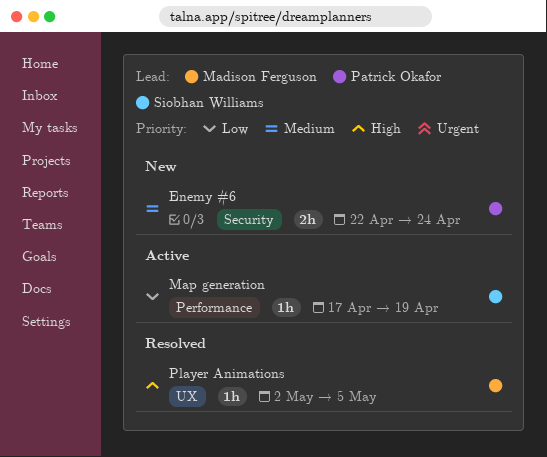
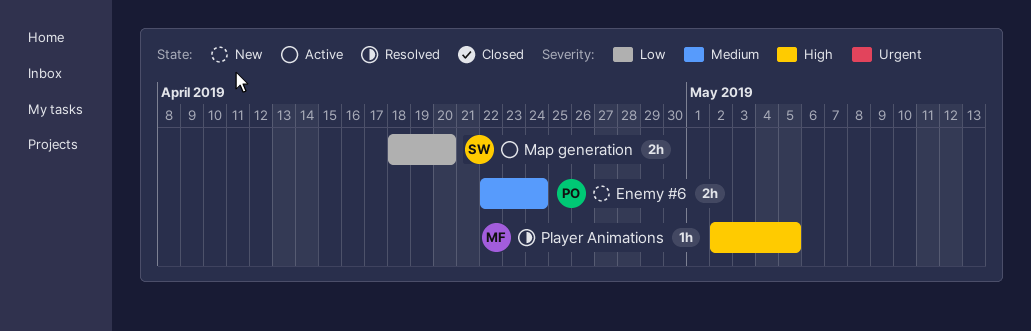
Map generation, estimate: 1h -> 2h
Map generation, start: Apr 17 -> Apr 18
Map generation, due: Apr 19 -> Apr 20

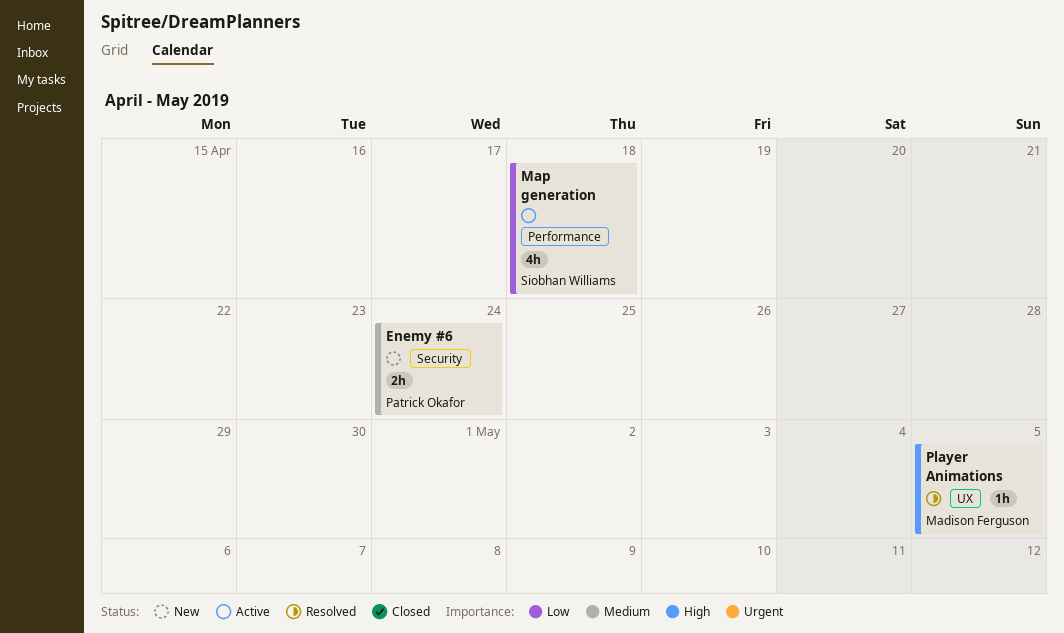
Map generation, estimate: 2h -> 4h
Map generation, due: Apr 20 -> Apr 18

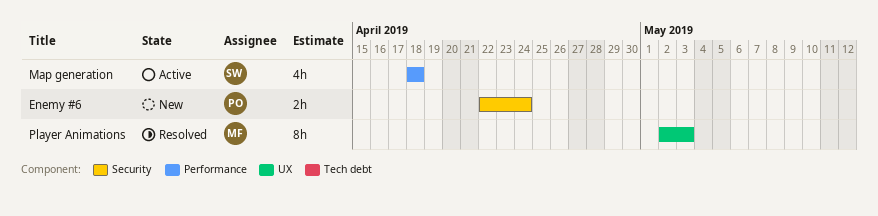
Player Animations, estimate: 1h -> 8h
Player Animations, due: May 5 -> May 3

